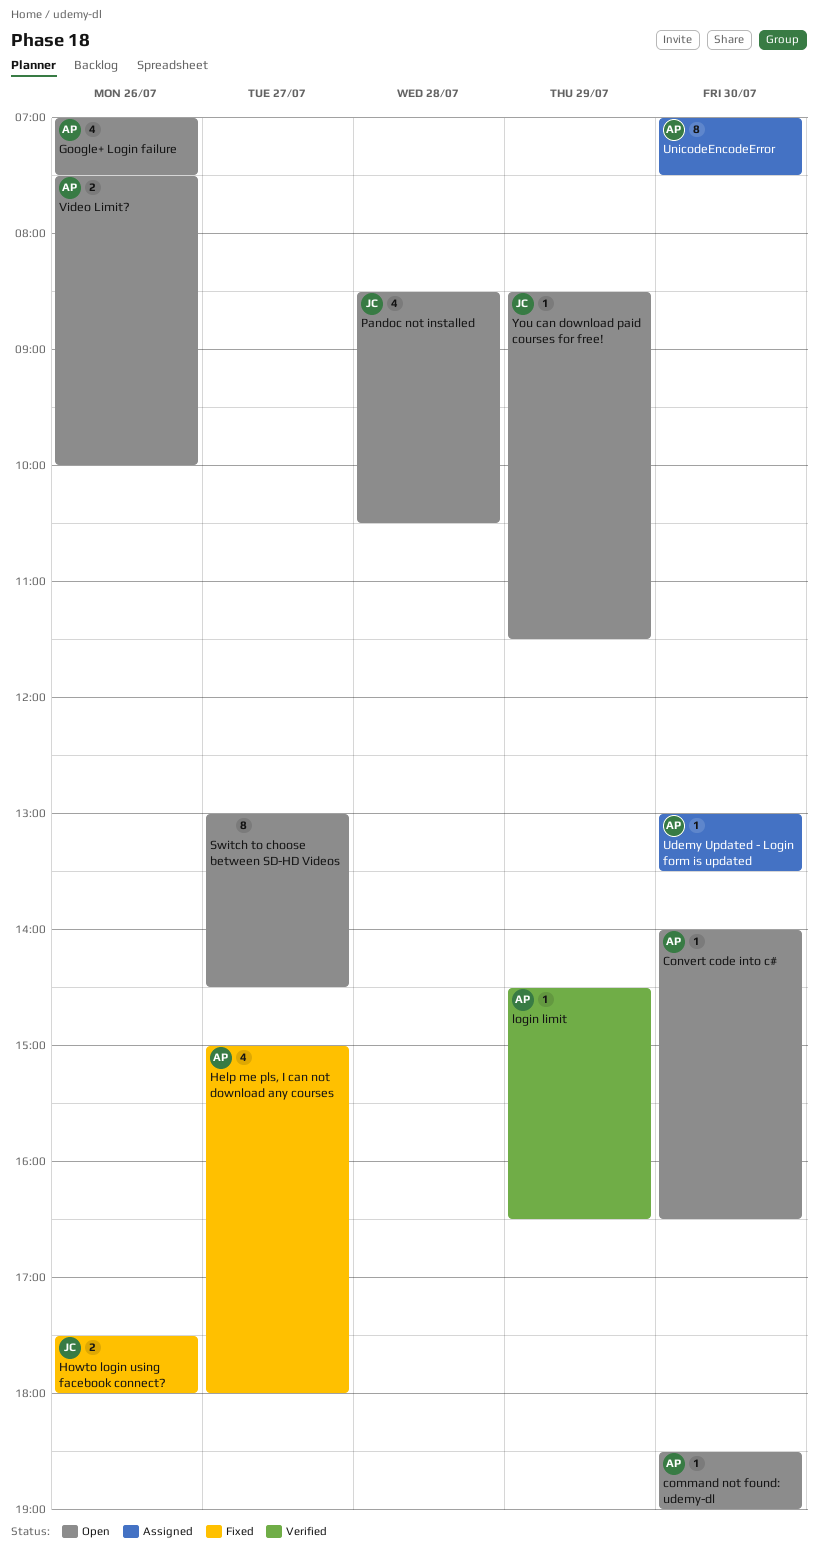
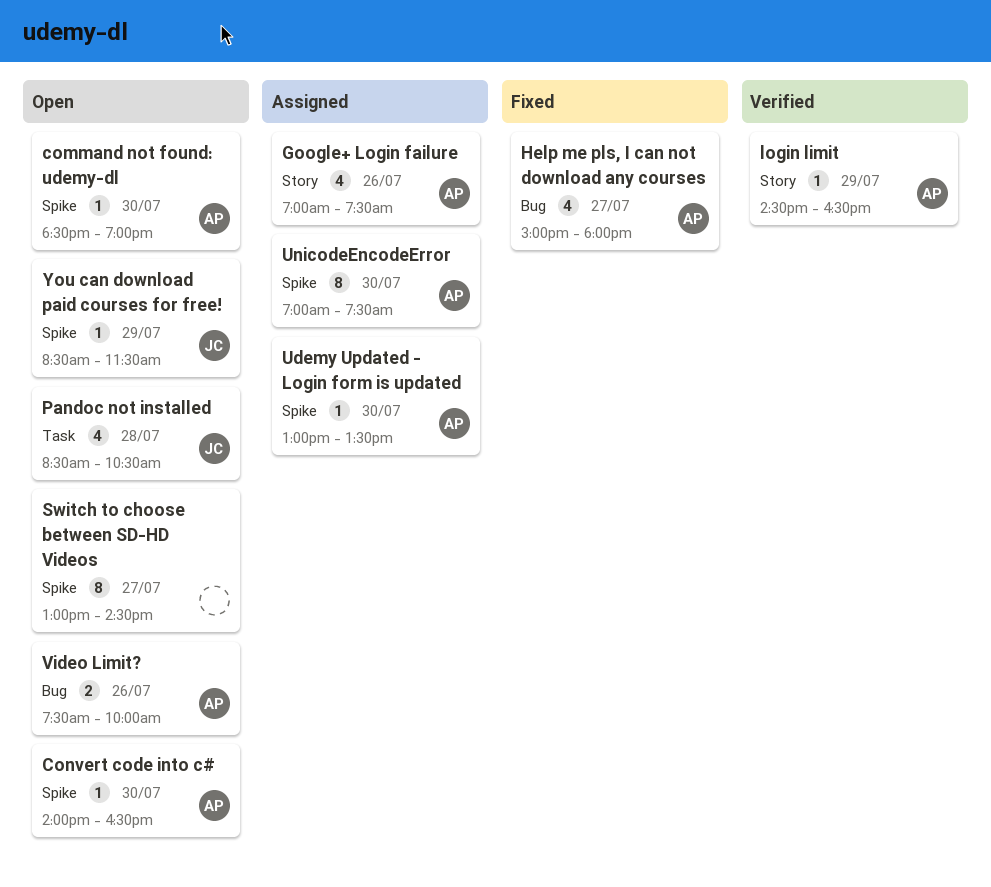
Google+ Login failure, status: Open -> Assigned
Howto login using facebook connect?: present -> none

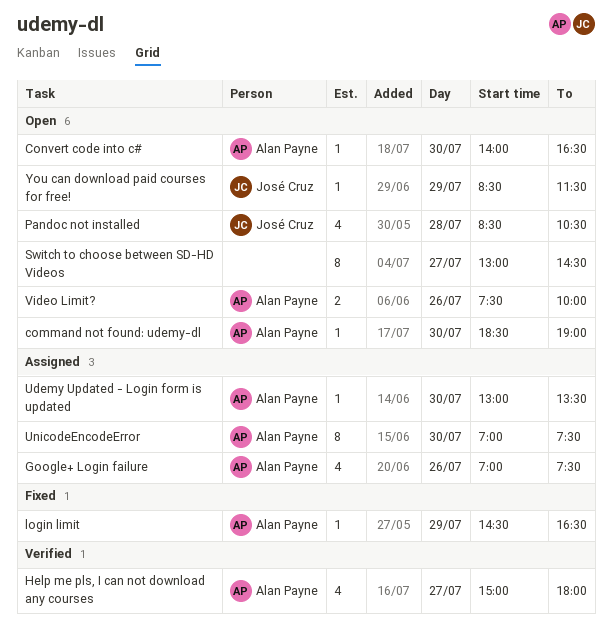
Help me pls, I can not download any courses, status: Fixed -> Verified
login limit, status: Verified -> Fixed

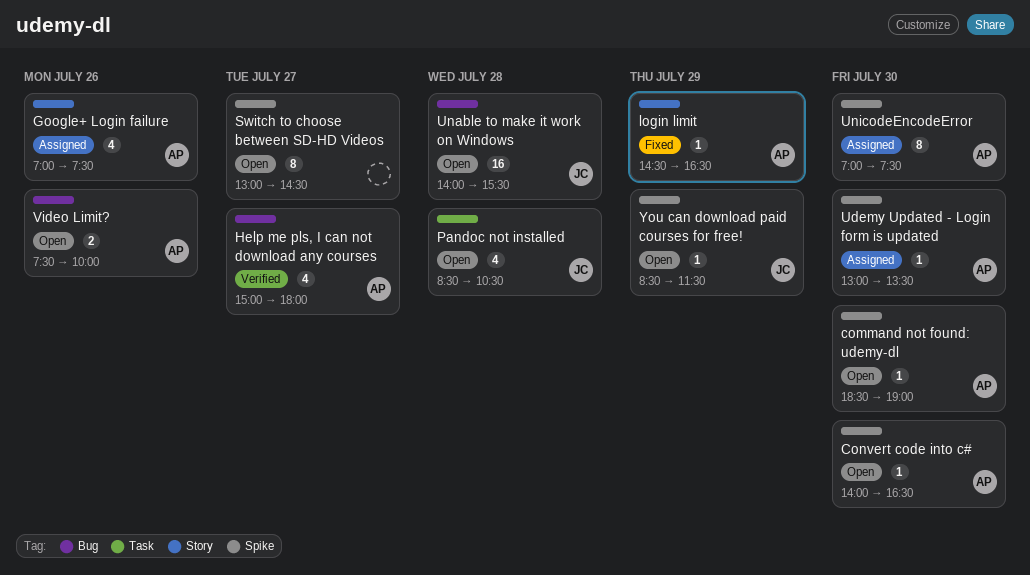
Unable to make it work on Windows: none -> present

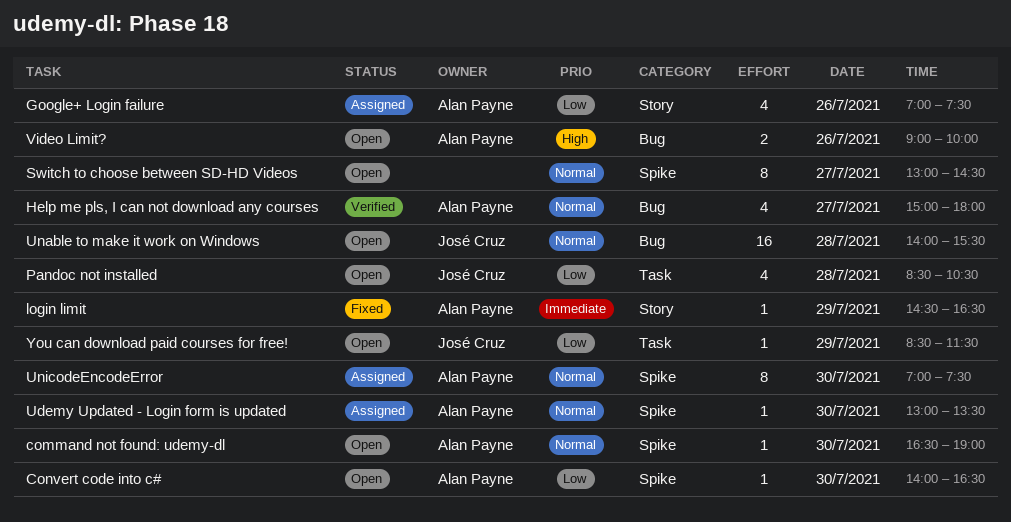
command not found: udemy-dl, begins: 18:30 -> 16:30
Video Limit?, begins: 07:30 -> 09:00
You can download paid courses for free!, label: Spike -> Task

